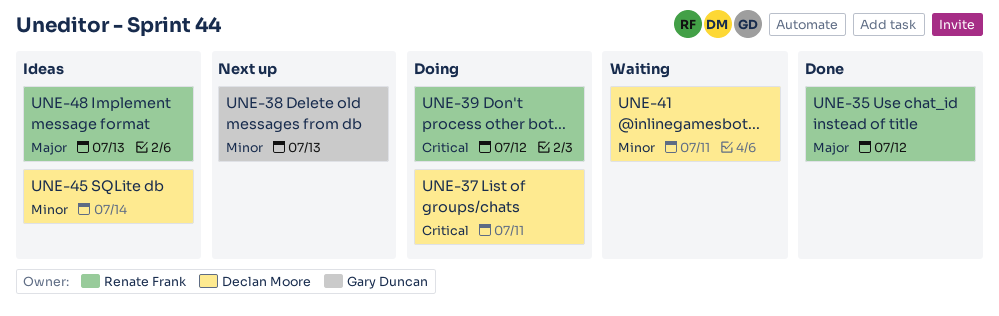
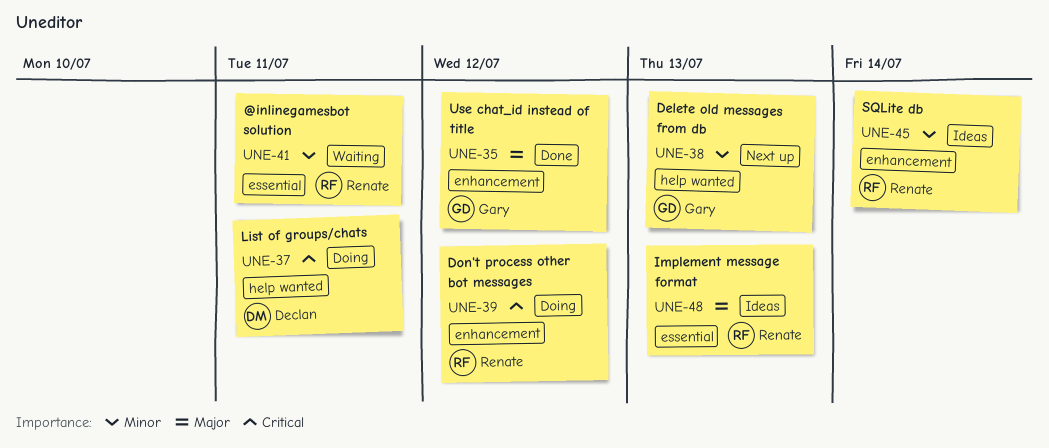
UNE-35, owner: Renate Frank -> Gary Duncan
UNE-41, owner: Declan Moore -> Renate Frank
UNE-45, owner: Declan Moore -> Renate Frank

